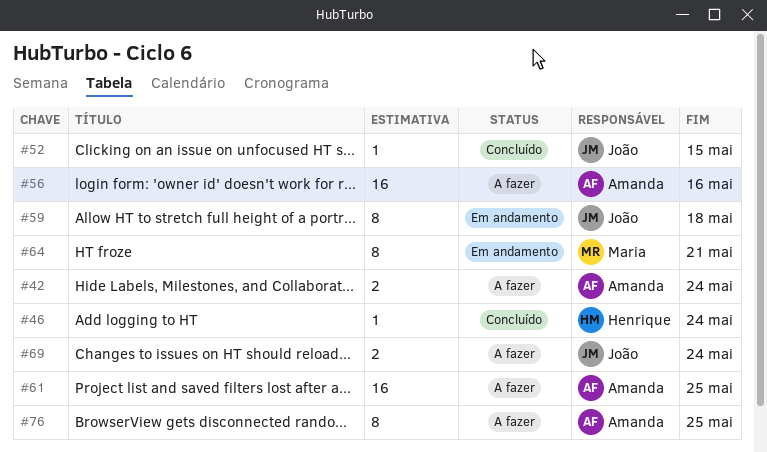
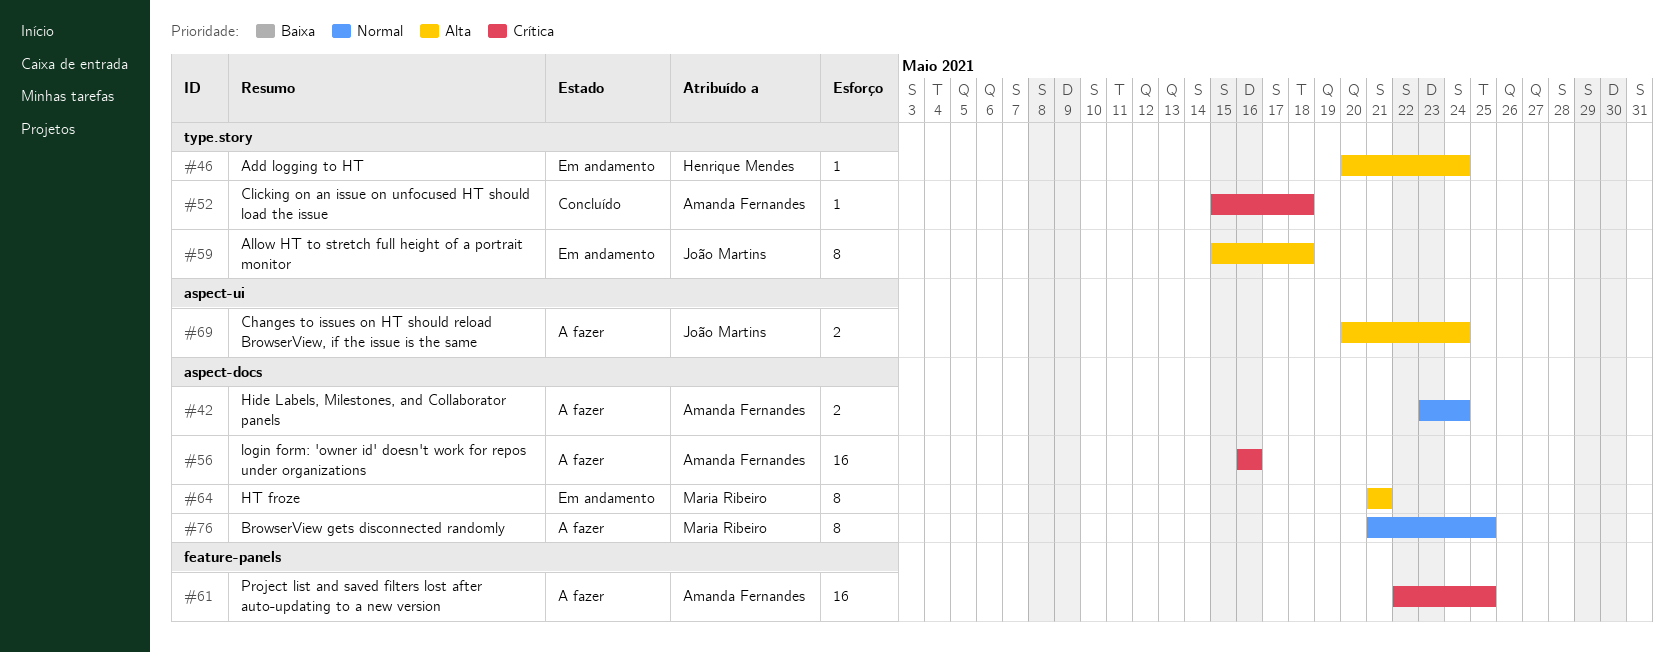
#46, status: Concluído -> Em andamento
#52, owner: João Martins -> Amanda Fernandes
#52, due: May 15 -> May 18
#76, owner: Amanda Fernandes -> Maria Ribeiro

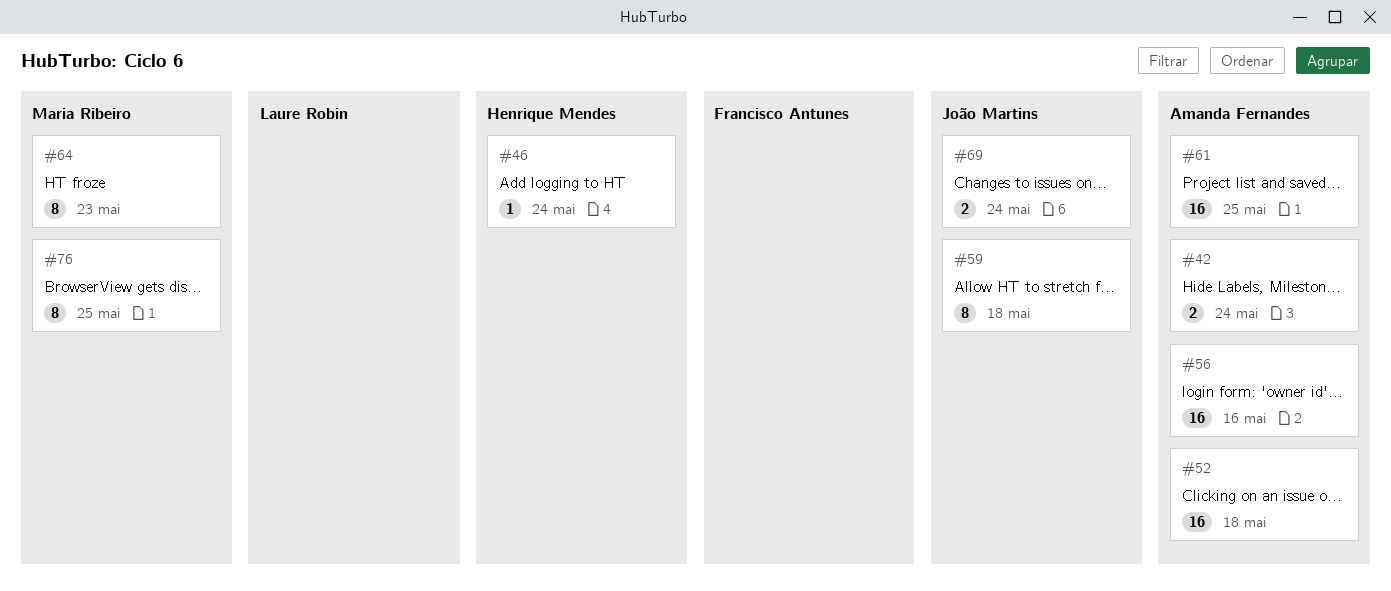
#52, estimate: 1 -> 16
#64, due: May 21 -> May 23

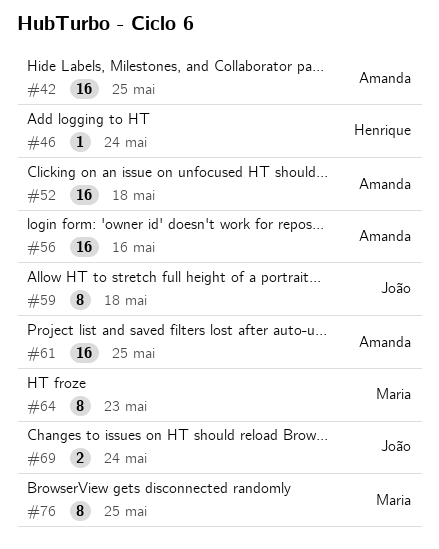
#42, estimate: 2 -> 16
#42, due: May 24 -> May 25

